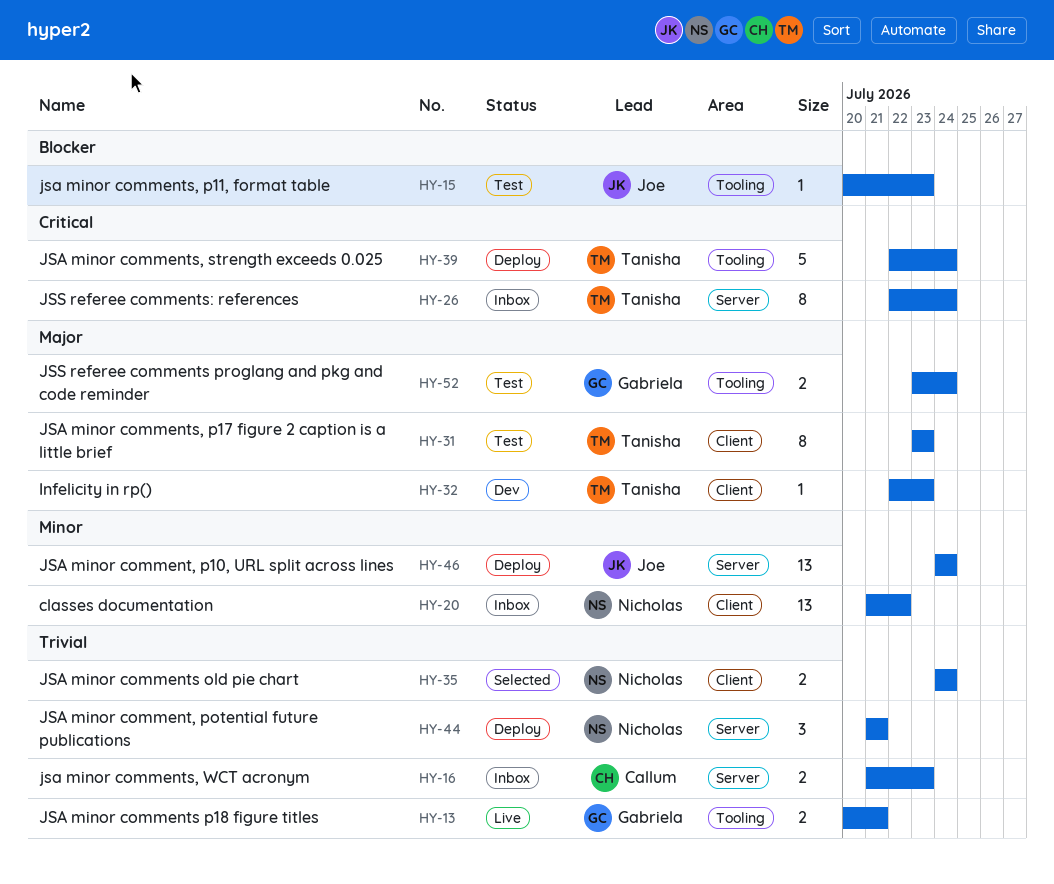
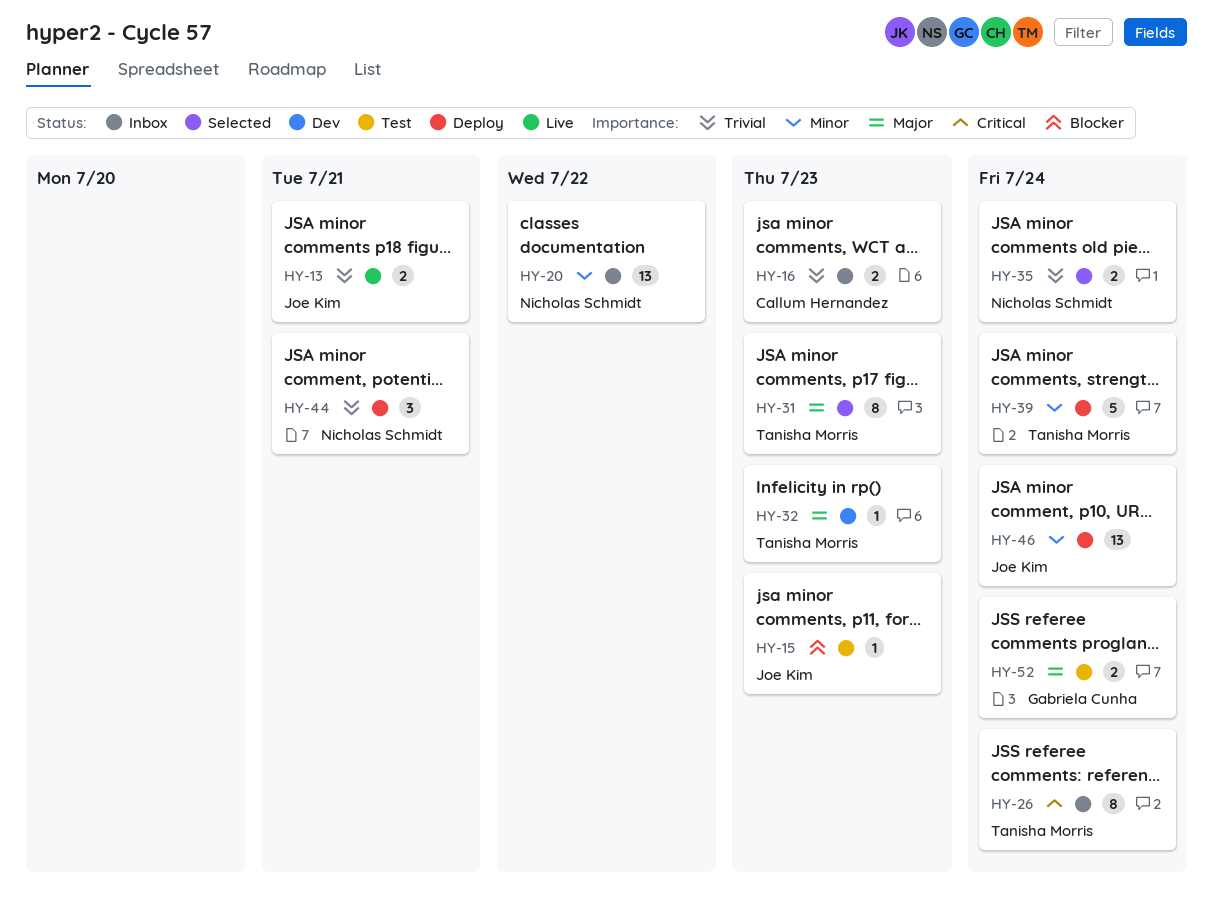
HY-13, owner: Gabriela Cunha -> Joe Kim
HY-31, status: Test -> Selected
HY-39, priority: Critical -> Minor

